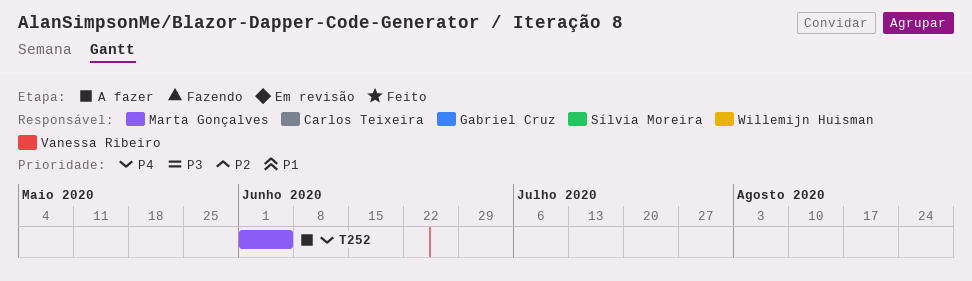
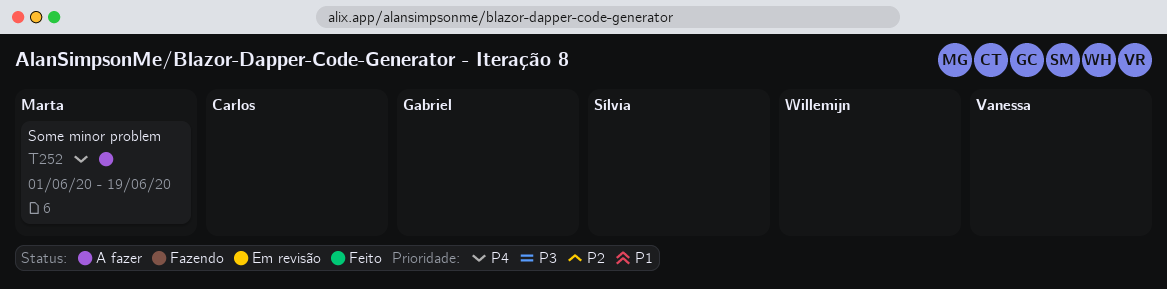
T252, due: Jun 5 -> Jun 19

